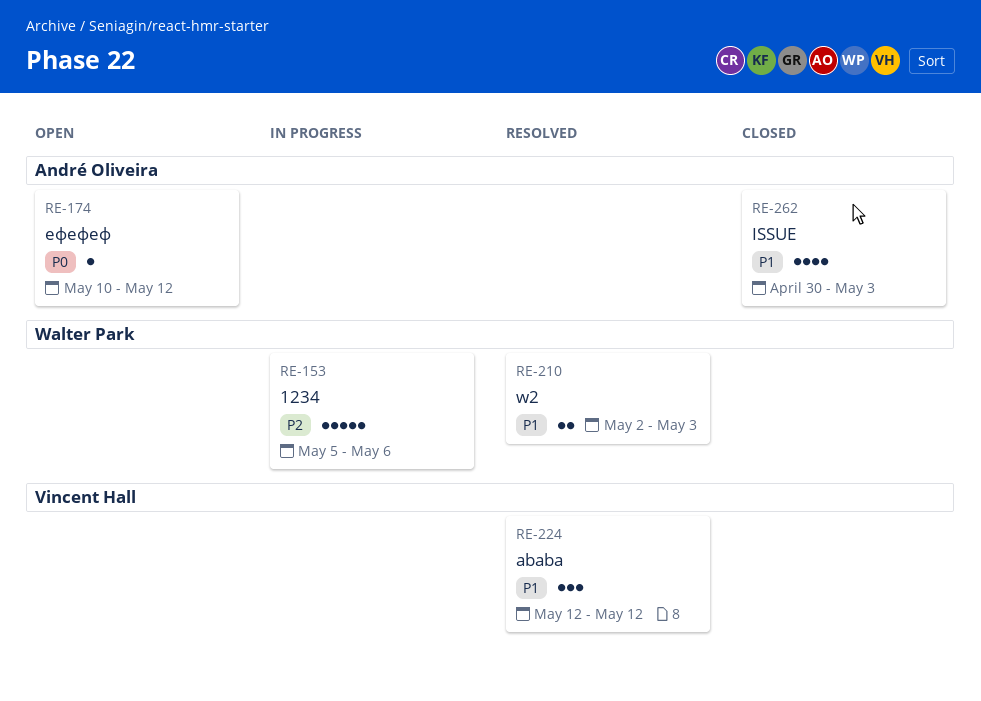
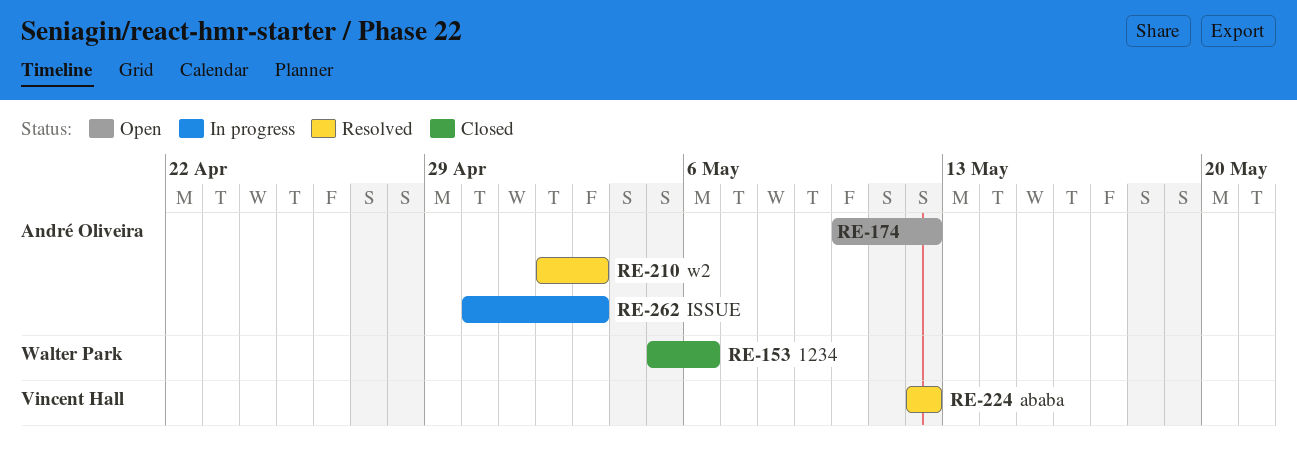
RE-153, status: In progress -> Closed
RE-210, owner: Walter Park -> André Oliveira
RE-262, status: Closed -> In progress

